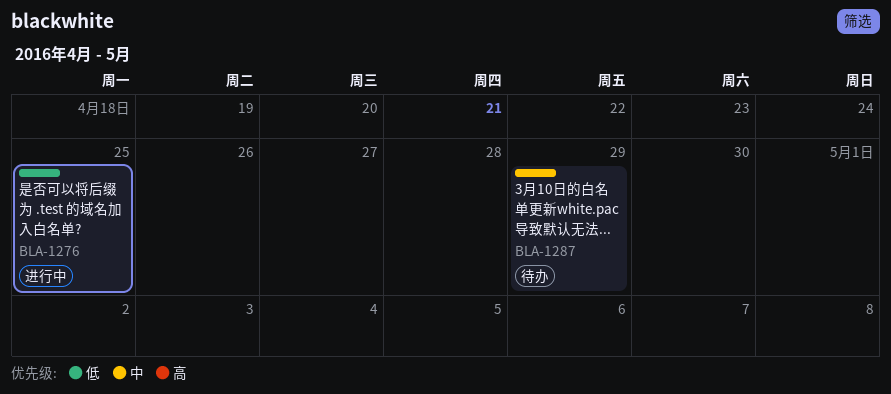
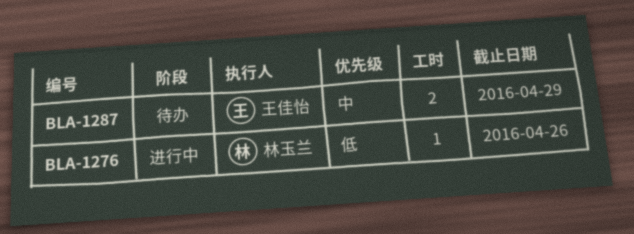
BLA-1276, due: Apr 25 -> Apr 26

